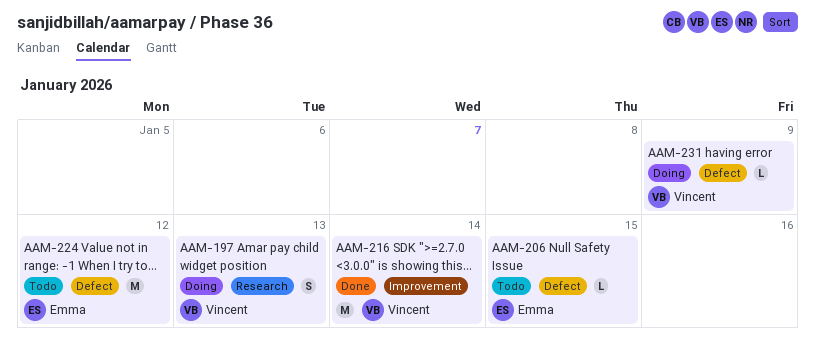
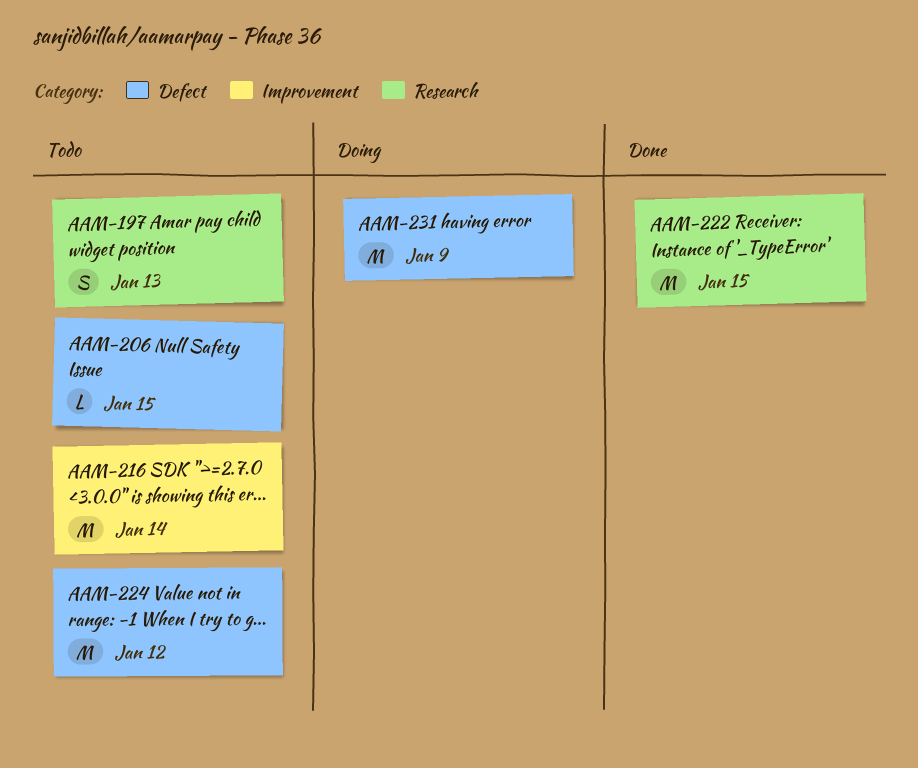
AAM-197, status: Doing -> Todo
AAM-216, status: Done -> Todo
AAM-222: none -> present
AAM-231, estimate: L -> M

